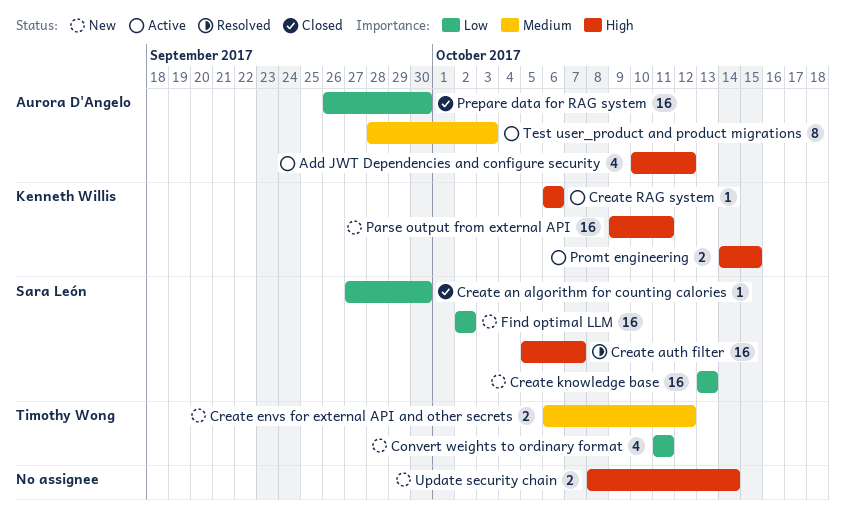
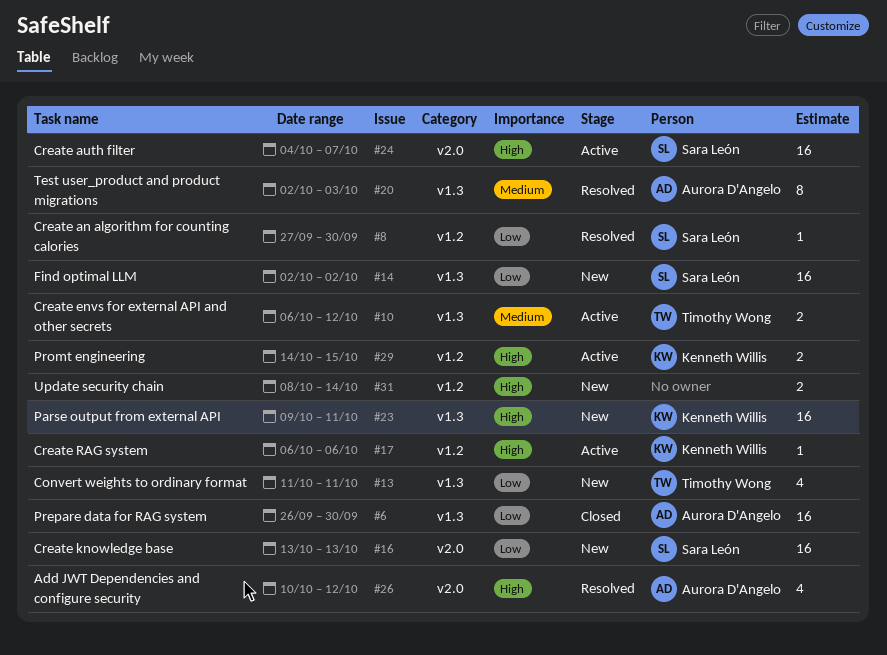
Add JWT Dependencies and configure security, status: Active -> Resolved
Create an algorithm for counting calories, status: Closed -> Resolved
Create auth filter, status: Resolved -> Active
Create auth filter, start: Oct 5 -> Oct 4
Create envs for external API and other secrets, status: New -> Active
Test user_product and product migrations, status: Active -> Resolved
Test user_product and product migrations, start: Sep 28 -> Oct 2

